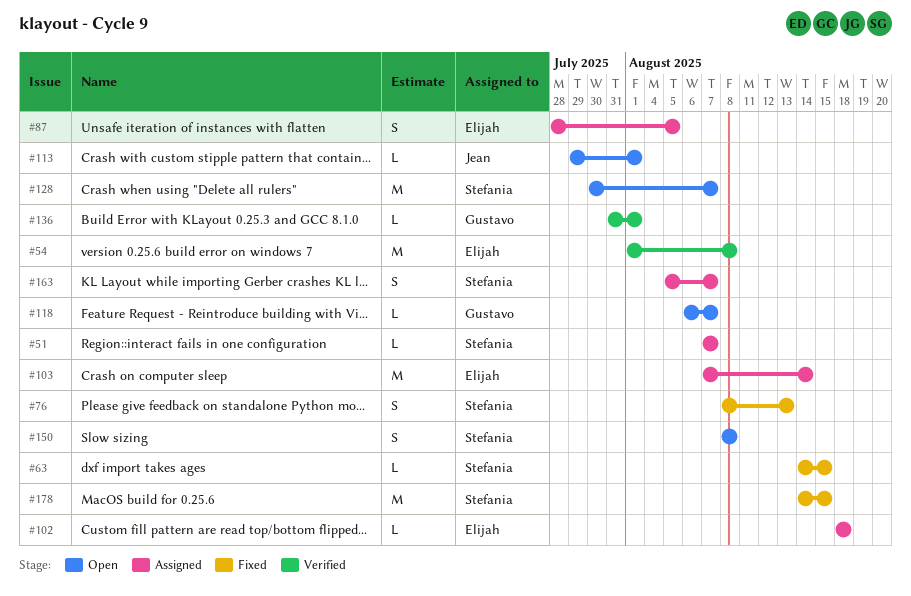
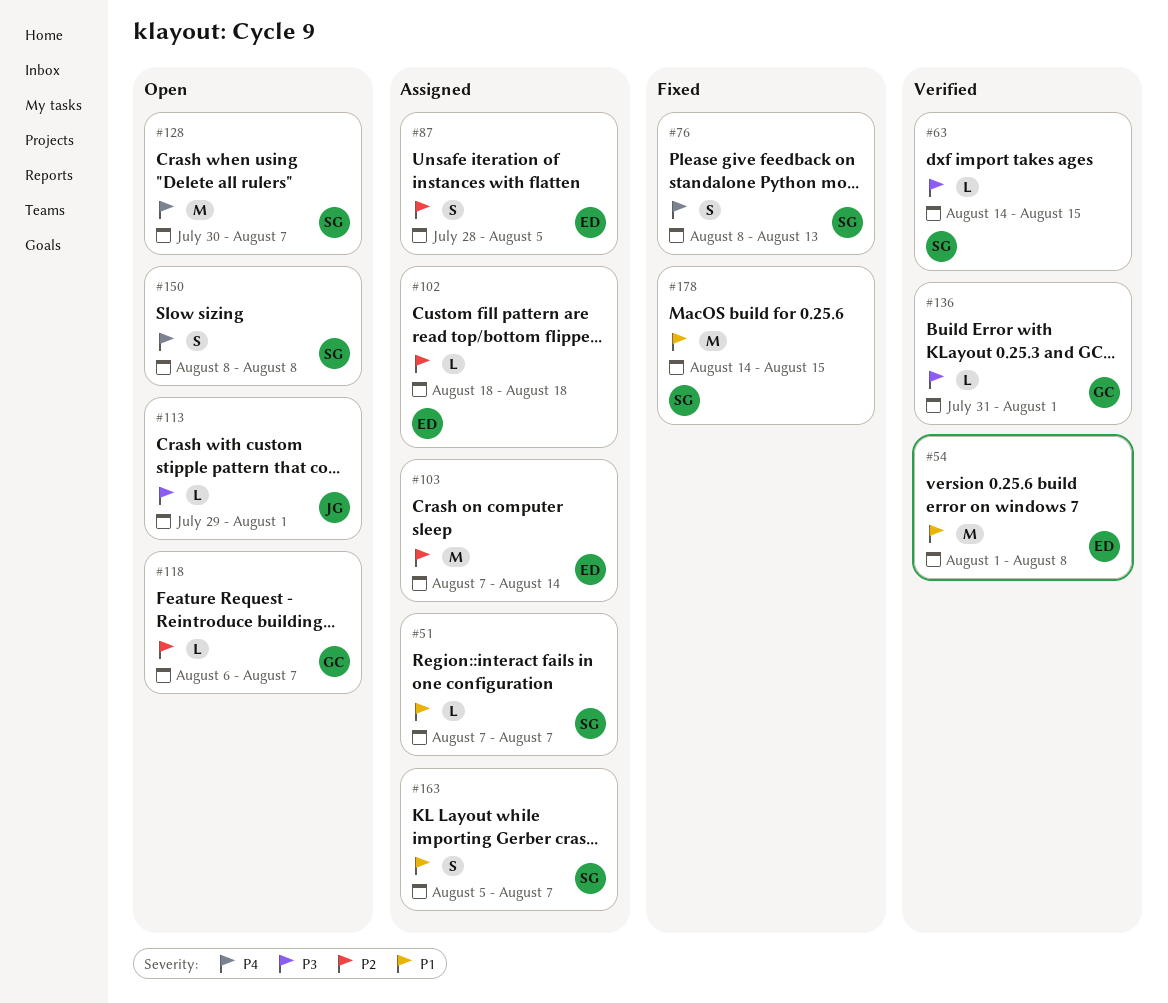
#63, status: Fixed -> Verified

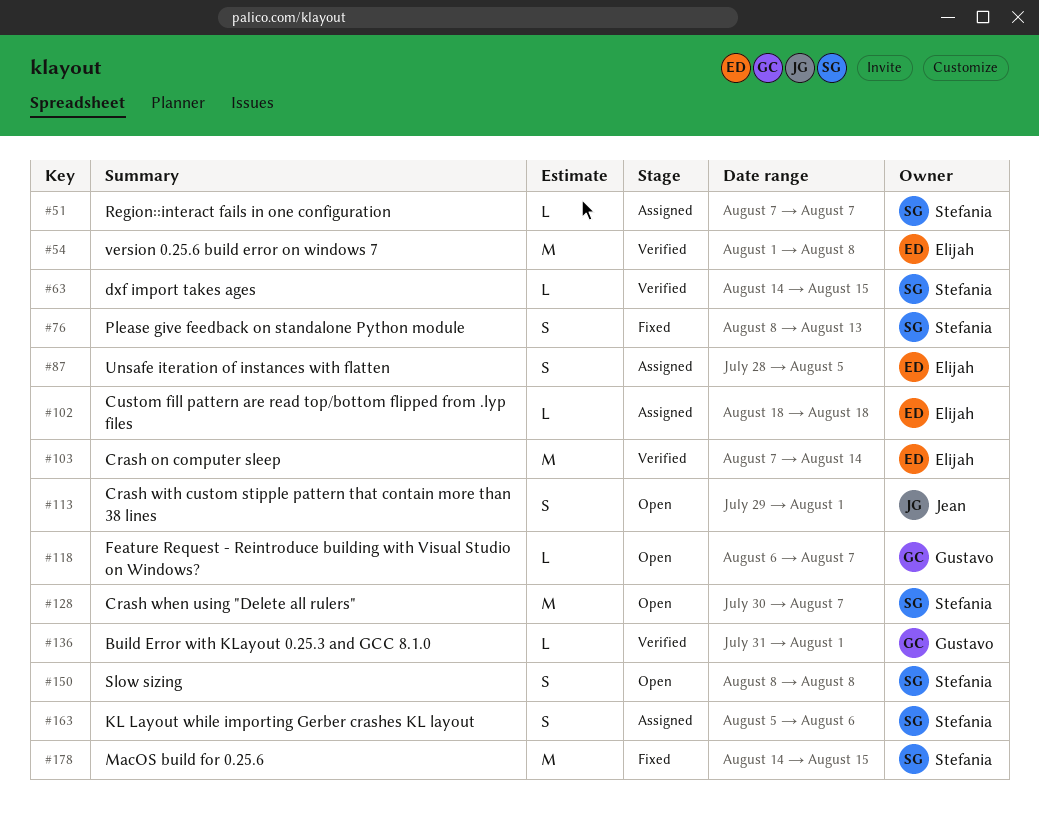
#103, status: Assigned -> Verified
#113, estimate: L -> S
#163, due: Aug 7 -> Aug 6

